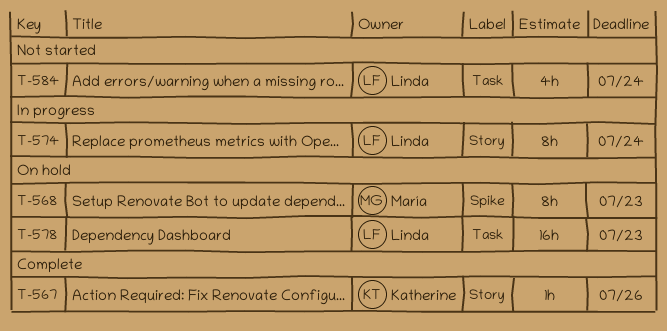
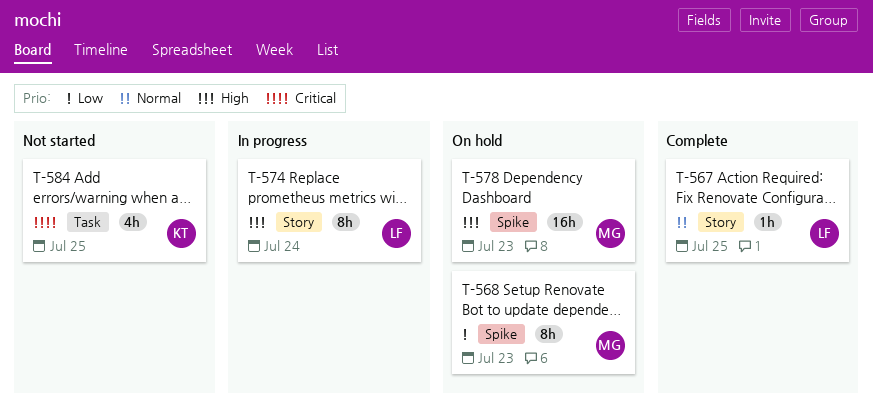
T-567, owner: Katherine -> Linda
T-567, due: Jul 26 -> Jul 25
T-578, owner: Linda -> María
T-578, label: Task -> Spike
T-584, owner: Linda -> Katherine
T-584, due: Jul 24 -> Jul 25

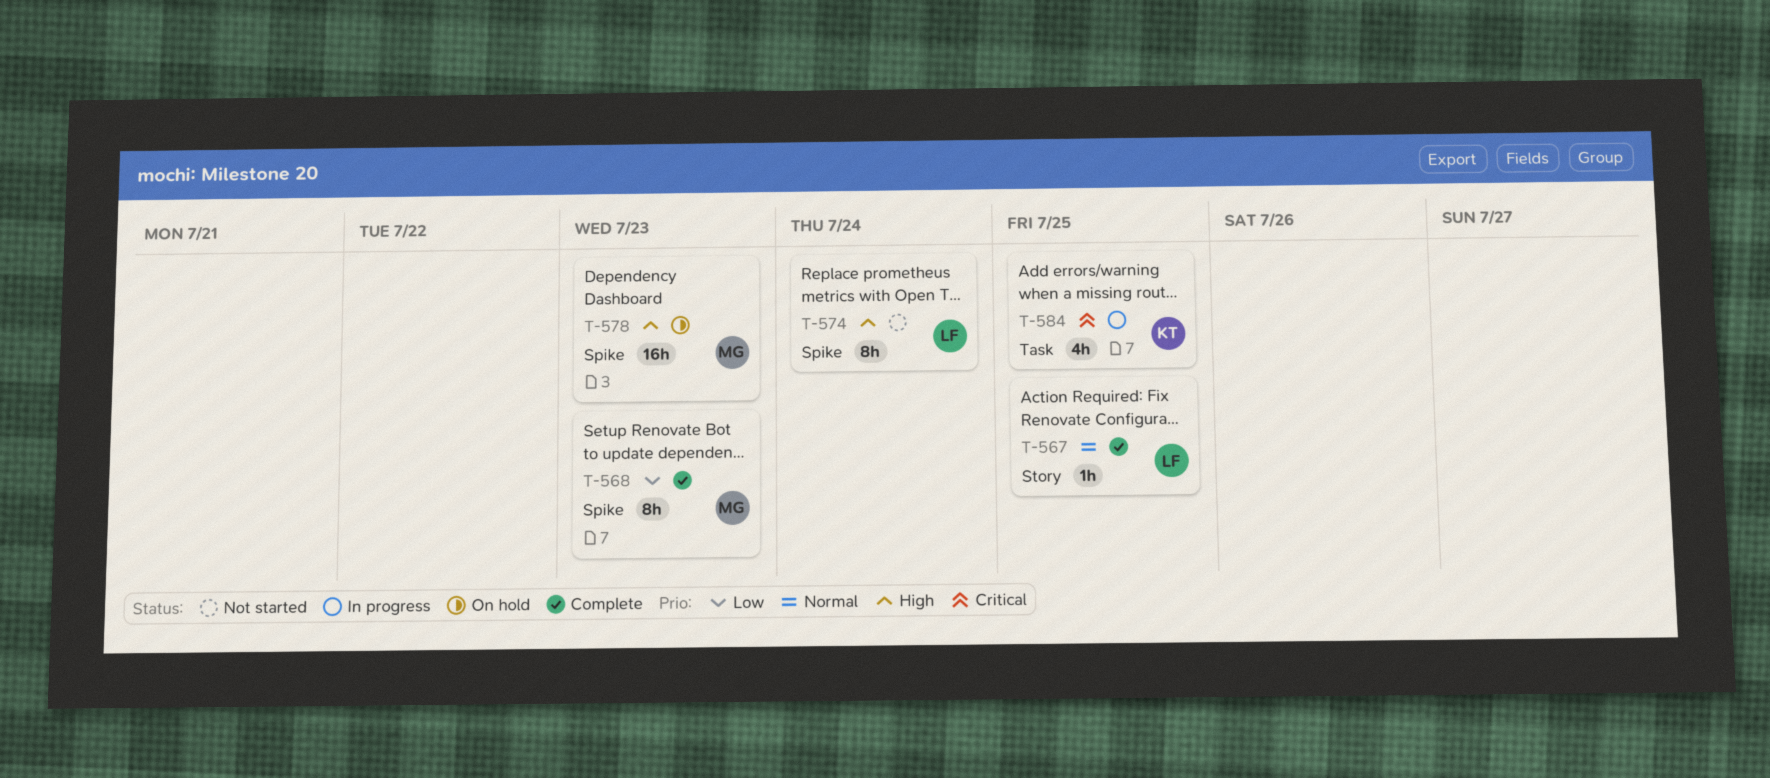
T-568, status: On hold -> Complete
T-574, status: In progress -> Not started
T-574, label: Story -> Spike
T-584, status: Not started -> In progress

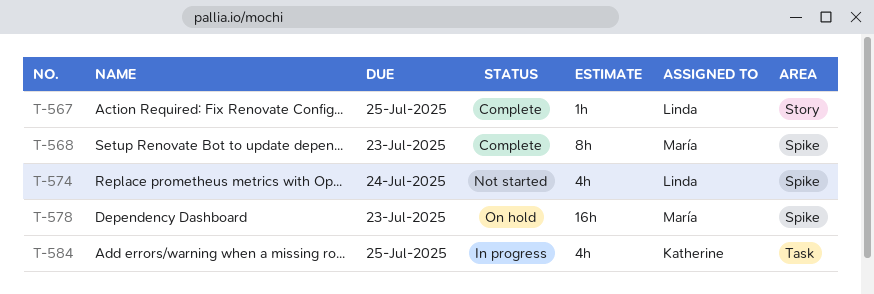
T-574, estimate: 8h -> 4h

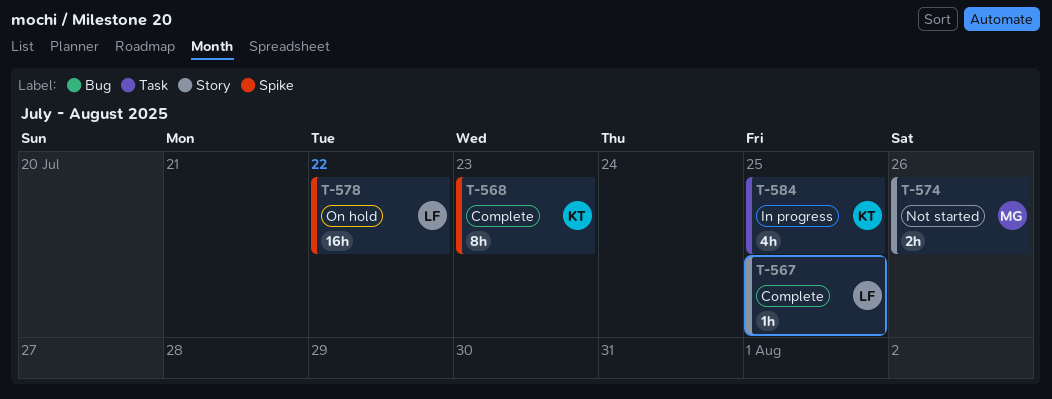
T-568, owner: María -> Katherine
T-574, owner: Linda -> María
T-574, label: Spike -> Story
T-574, estimate: 4h -> 2h
T-574, due: Jul 24 -> Jul 26
T-578, owner: María -> Linda
T-578, due: Jul 23 -> Jul 22

